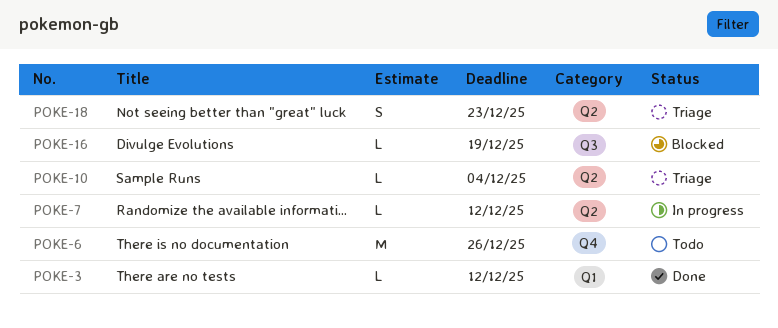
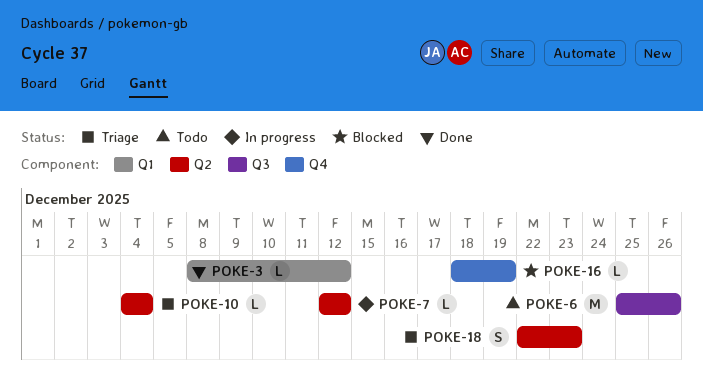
POKE-6, label: Q4 -> Q3
POKE-16, label: Q3 -> Q4

